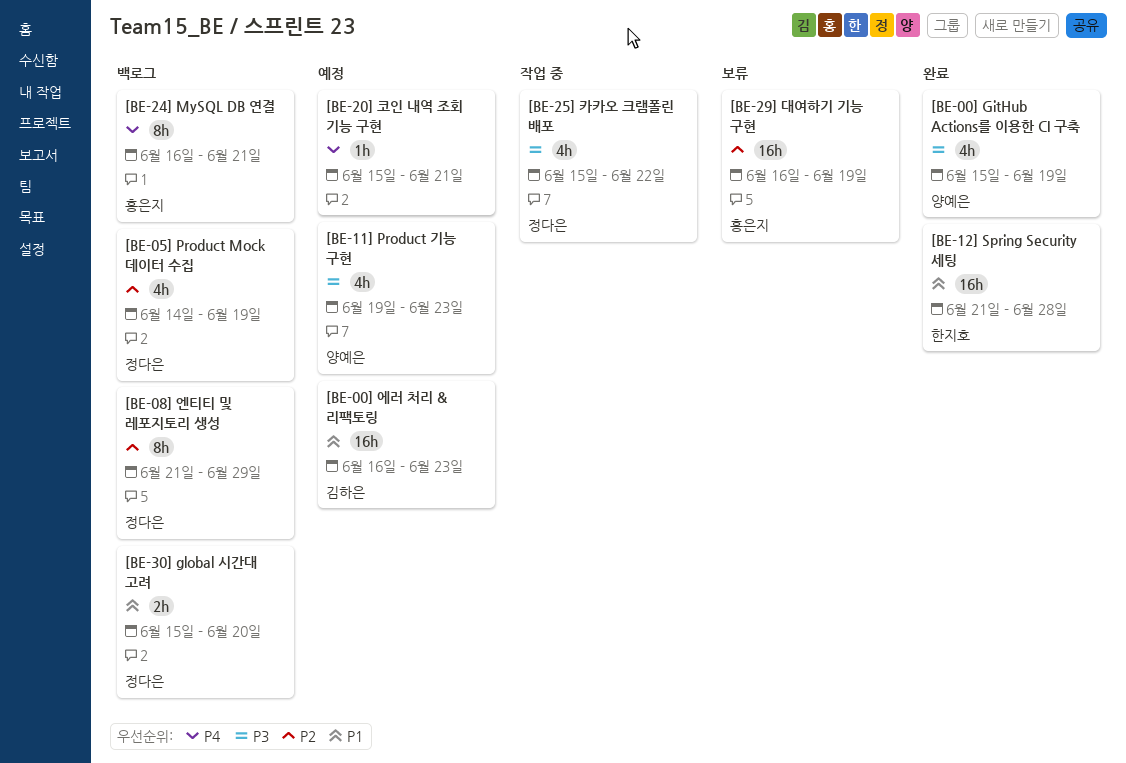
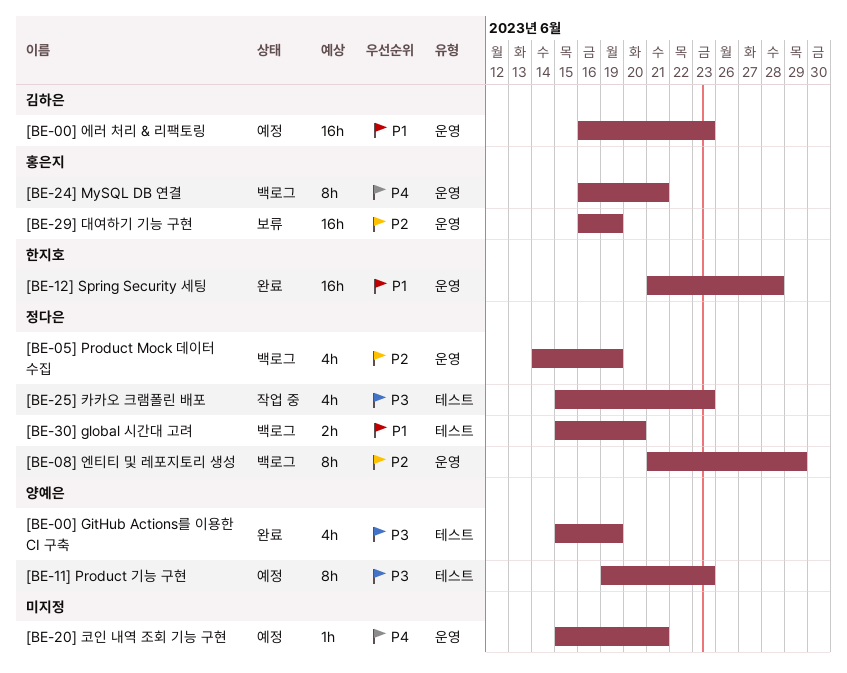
[BE-11] Product 기능 구현, estimate: 4h -> 8h
[BE-25] 카카오 크램폴린 배포, due: Jun 22 -> Jun 23

